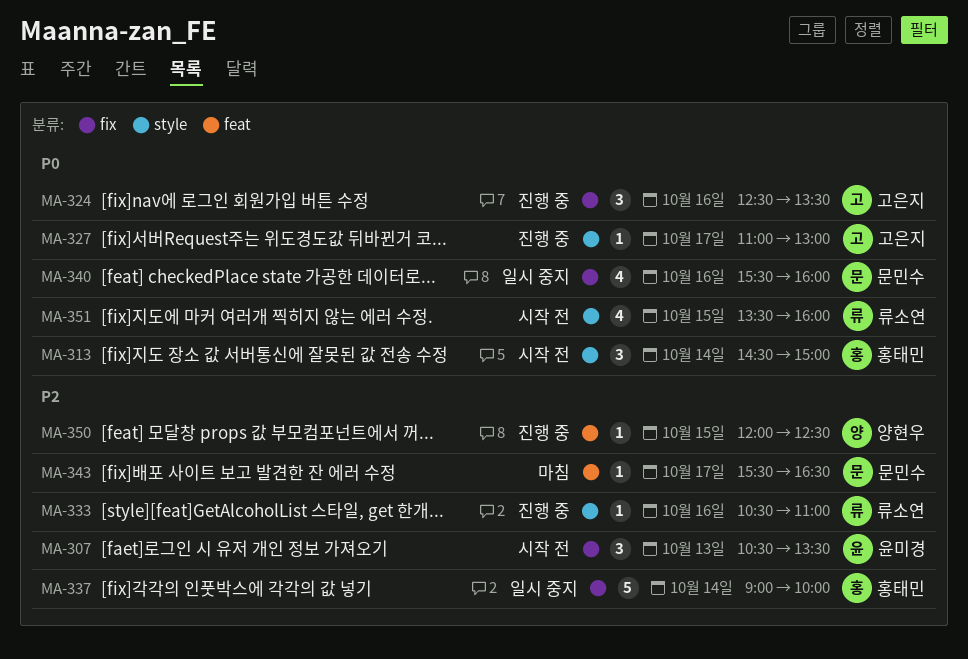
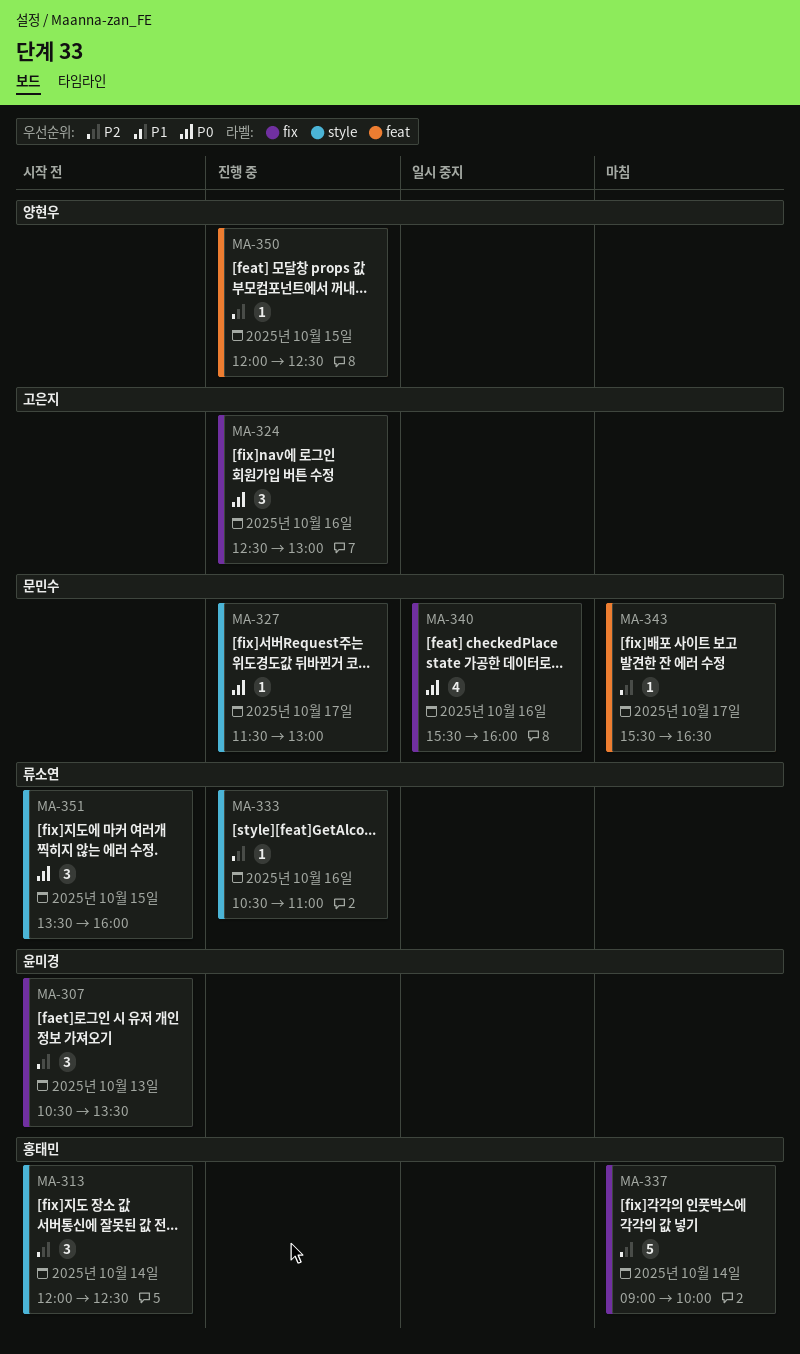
MA-313, priority: P0 -> P2
MA-313, begins: 14:30 -> 12:00
MA-313, ends: 15:00 -> 12:30
MA-324, ends: 13:30 -> 13:00
MA-327, owner: 고은지 -> 문민수
MA-327, begins: 11:00 -> 11:30
MA-337, status: 일시 중지 -> 마침
MA-351, estimate: 4 -> 3

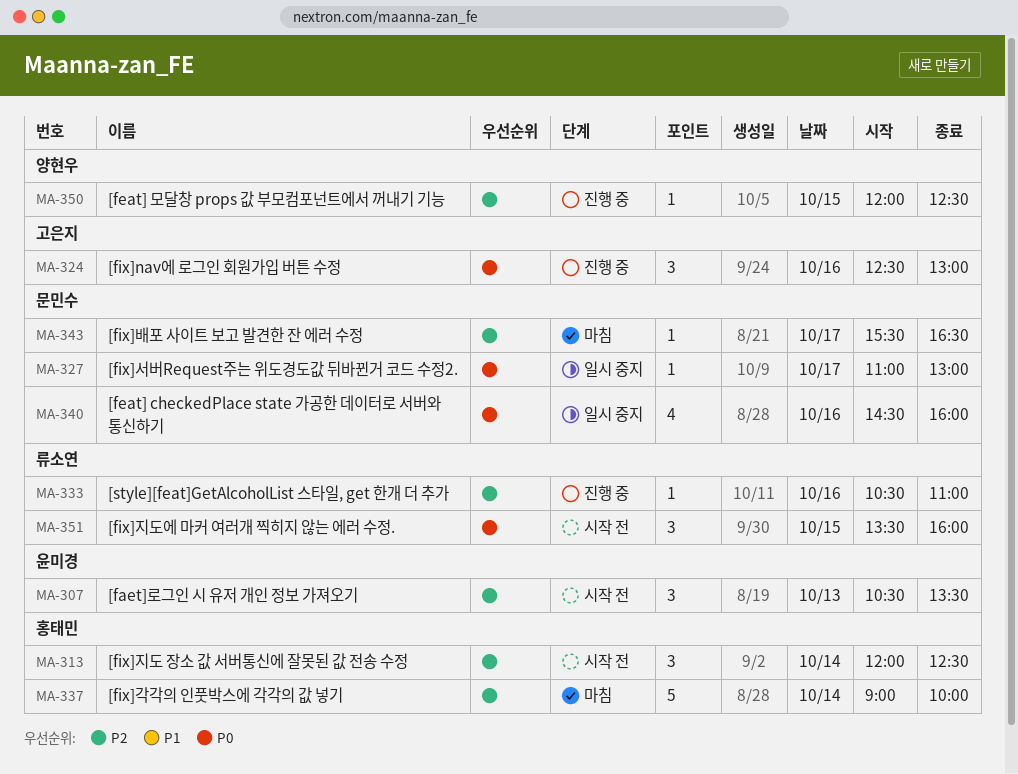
MA-327, status: 진행 중 -> 일시 중지
MA-327, begins: 11:30 -> 11:00
MA-340, begins: 15:30 -> 14:30

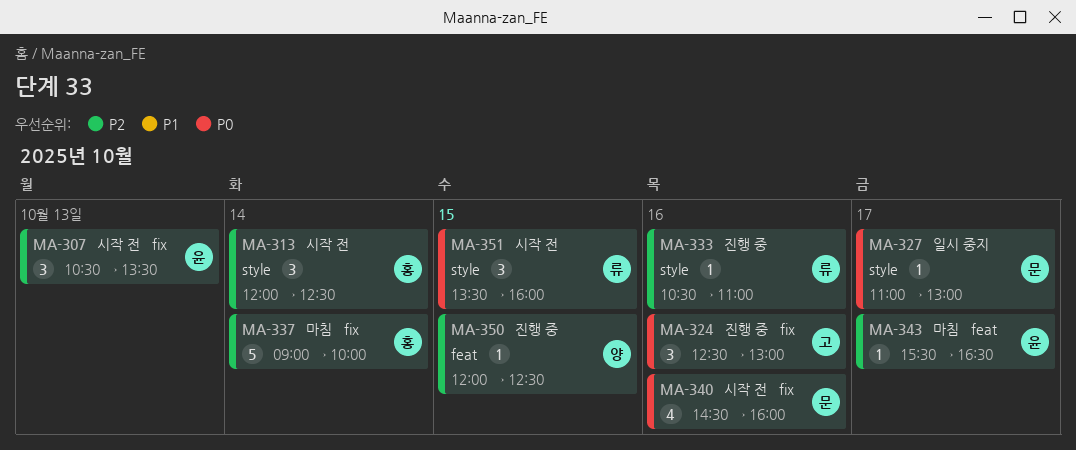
MA-340, status: 일시 중지 -> 시작 전
MA-343, owner: 문민수 -> 윤미경

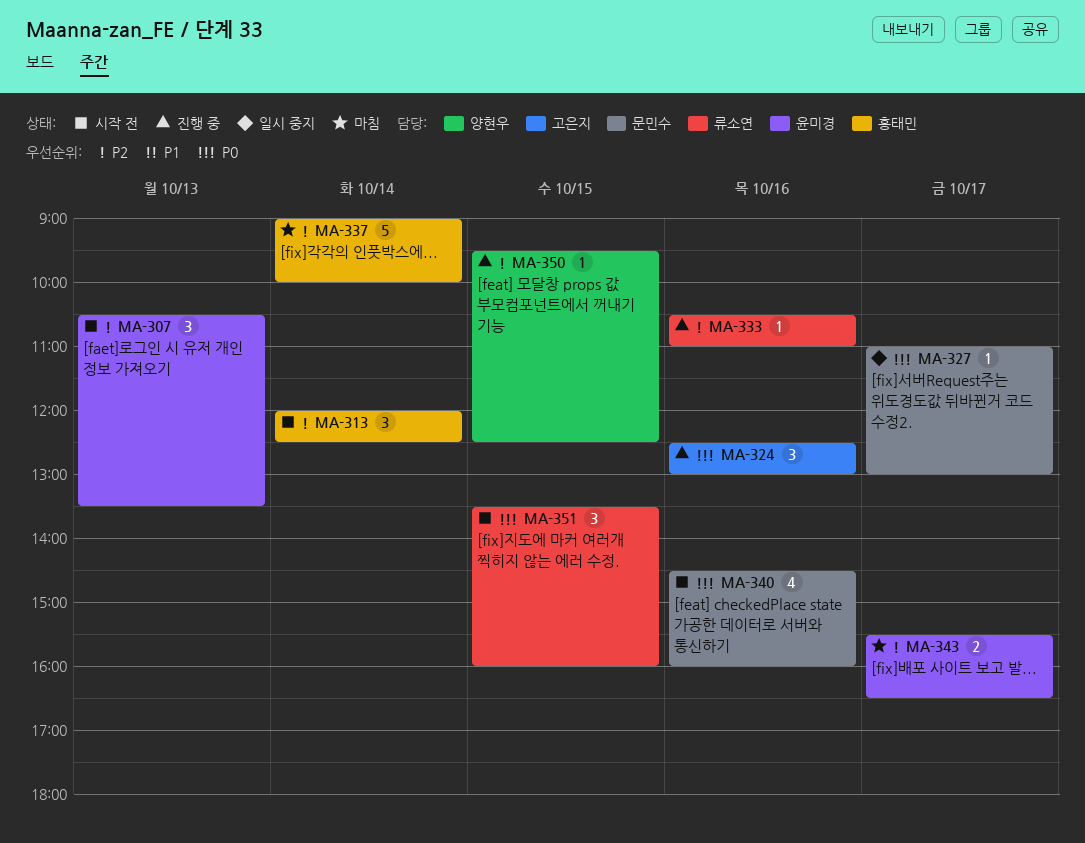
MA-343, estimate: 1 -> 2
MA-350, begins: 12:00 -> 09:30

